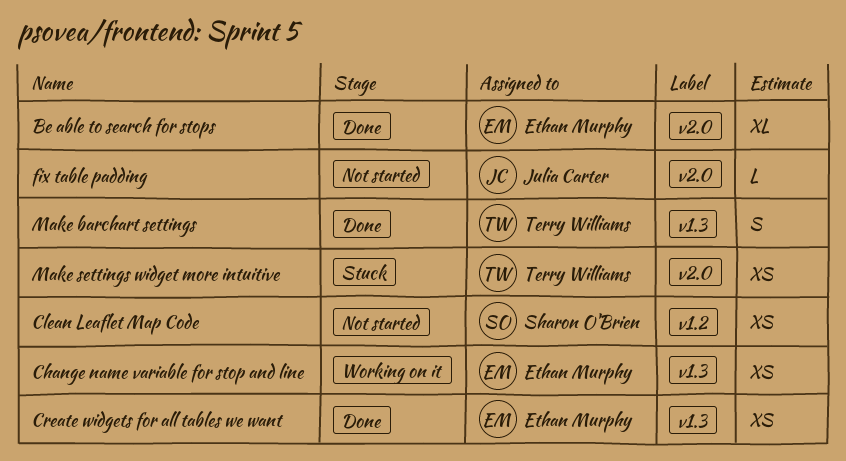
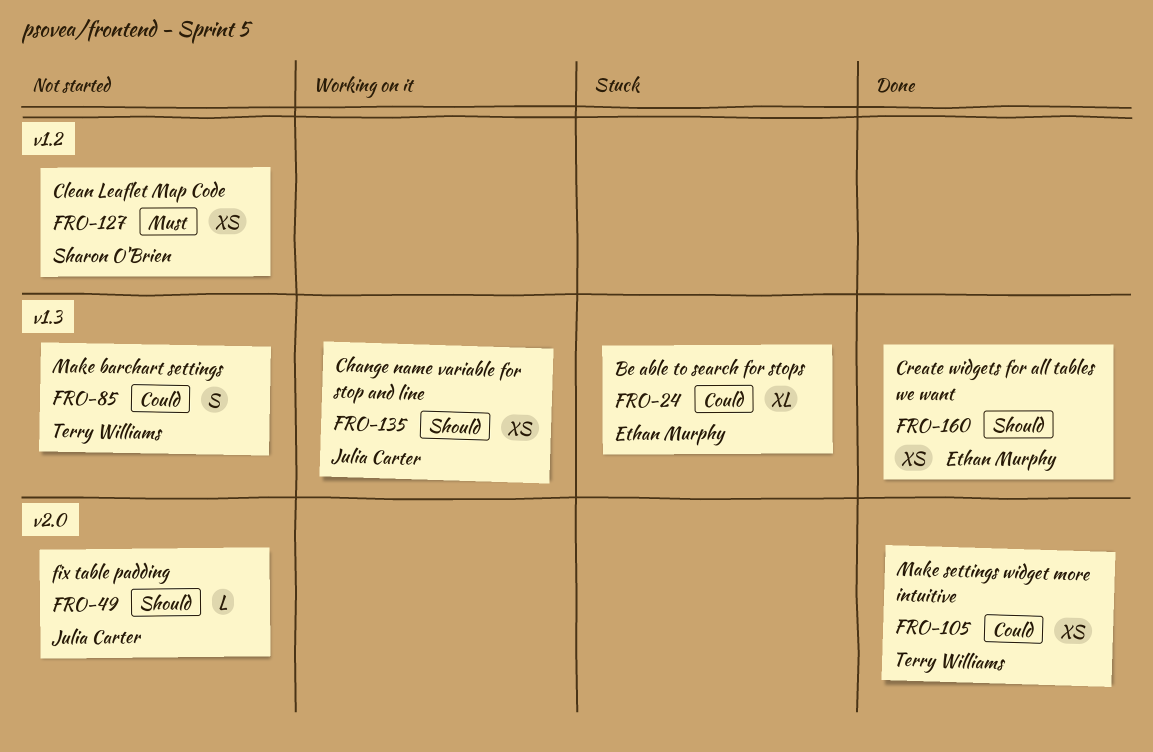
Be able to search for stops, status: Done -> Stuck
Be able to search for stops, label: v2.0 -> v1.3
Change name variable for stop and line, owner: Ethan Murphy -> Julia Carter
Make barchart settings, status: Done -> Not started
Make settings widget more intuitive, status: Stuck -> Done

